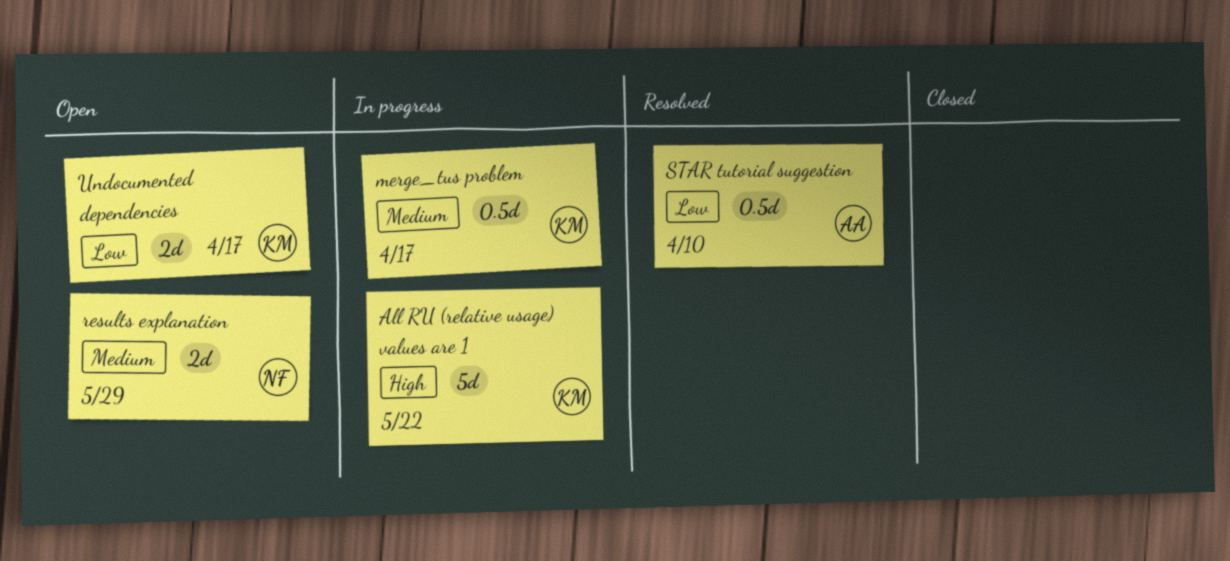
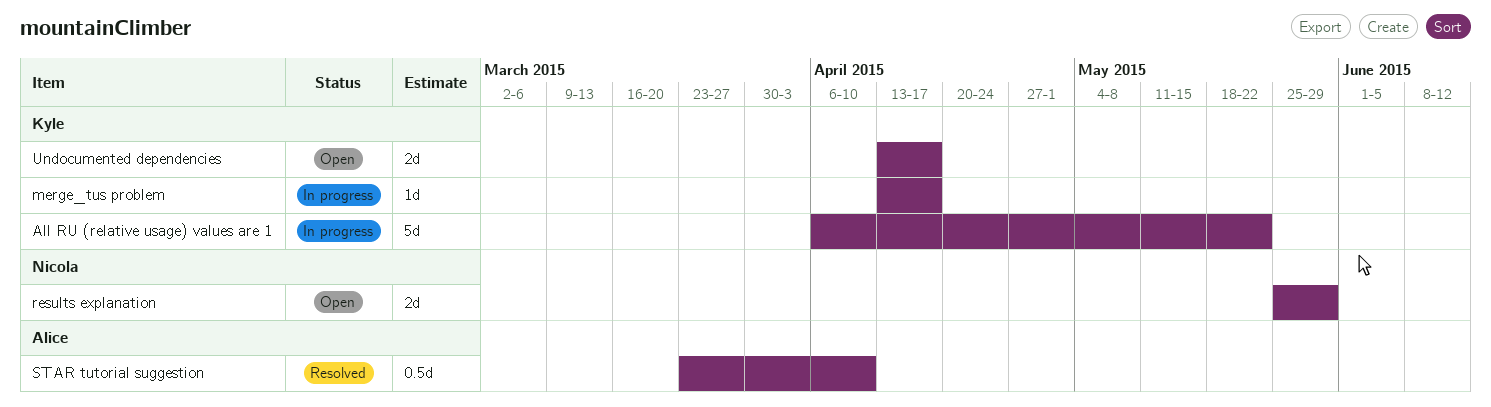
merge_tus problem, estimate: 0.5d -> 1d

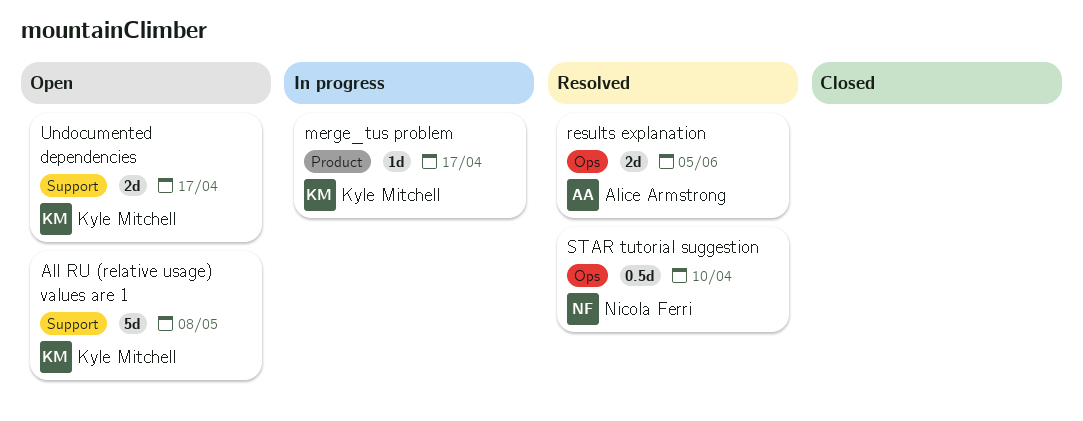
All RU (relative usage) values are 1, status: In progress -> Open
All RU (relative usage) values are 1, due: May 22 -> May 8
results explanation, status: Open -> Resolved
results explanation, owner: Nicola Ferri -> Alice Armstrong
results explanation, due: May 29 -> Jun 5
STAR tutorial suggestion, owner: Alice Armstrong -> Nicola Ferri

